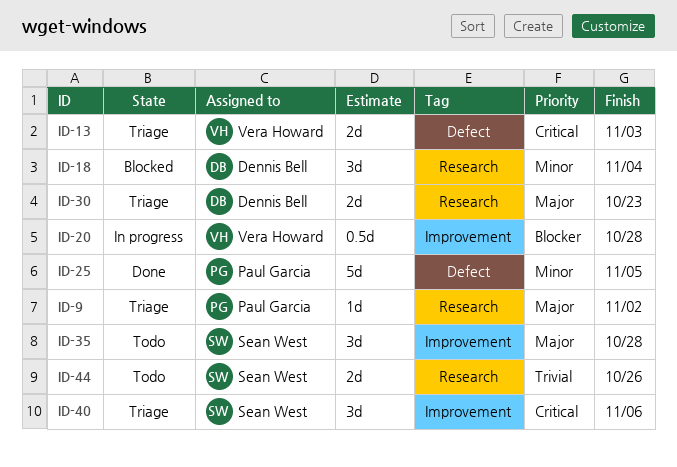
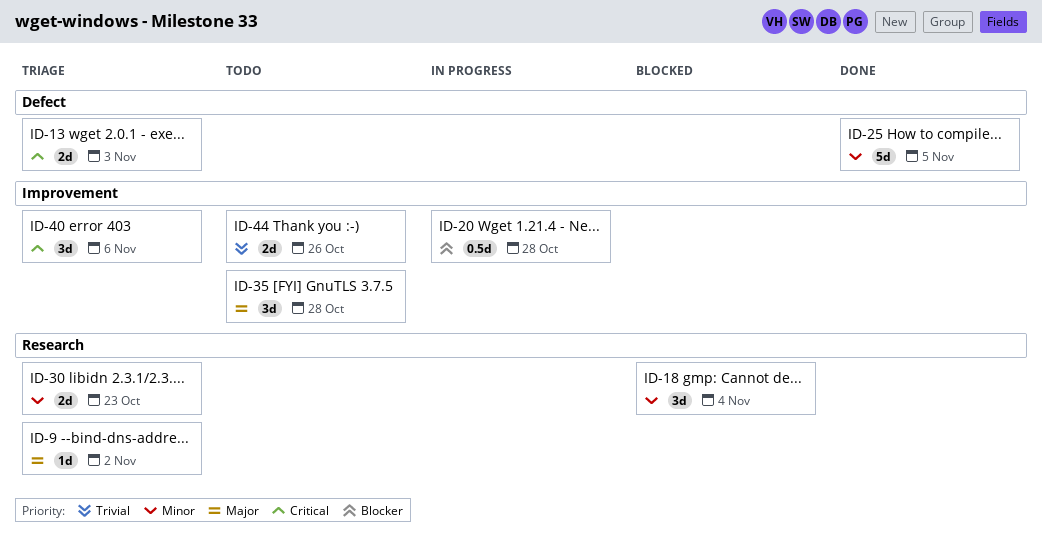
ID-30, priority: Major -> Minor
ID-44, label: Research -> Improvement

